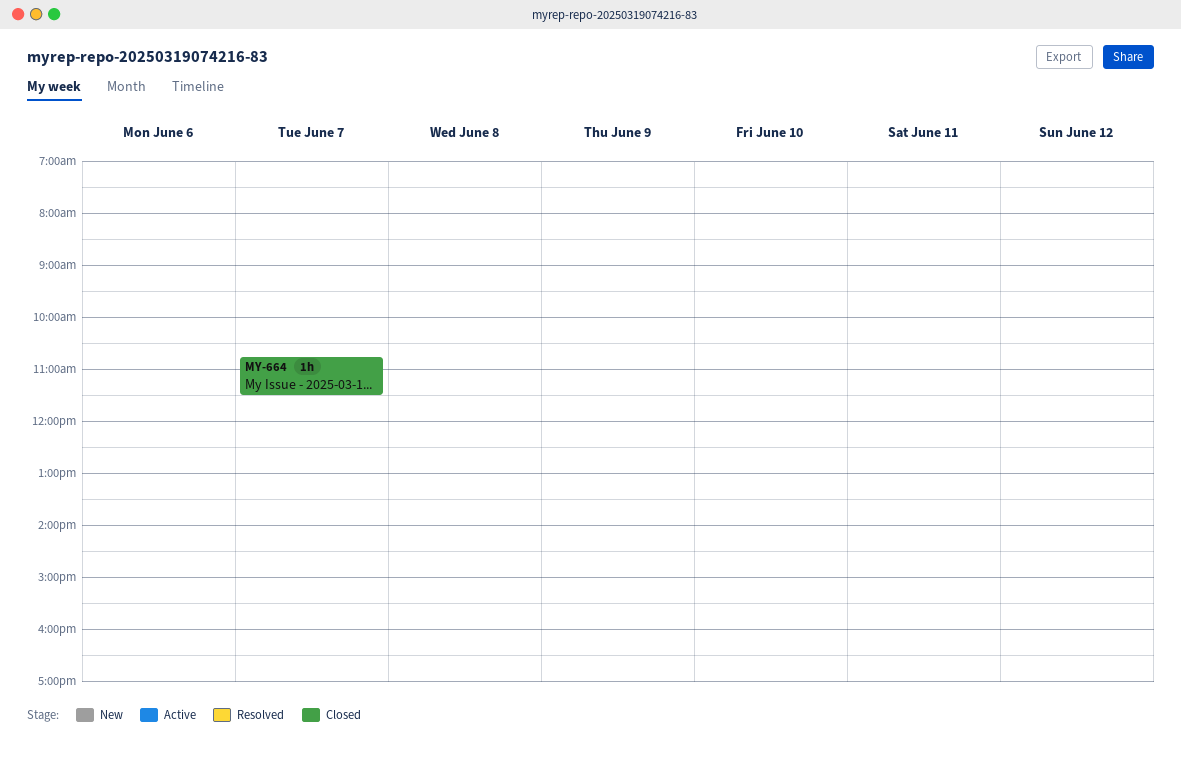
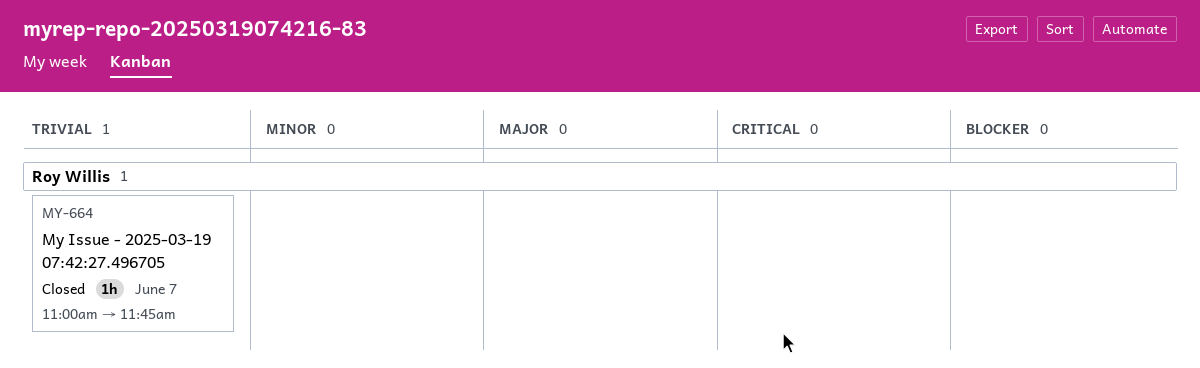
MY-664, begins: 10:45 -> 11:00
MY-664, ends: 11:30 -> 11:45

